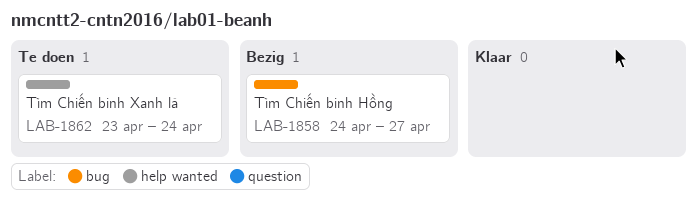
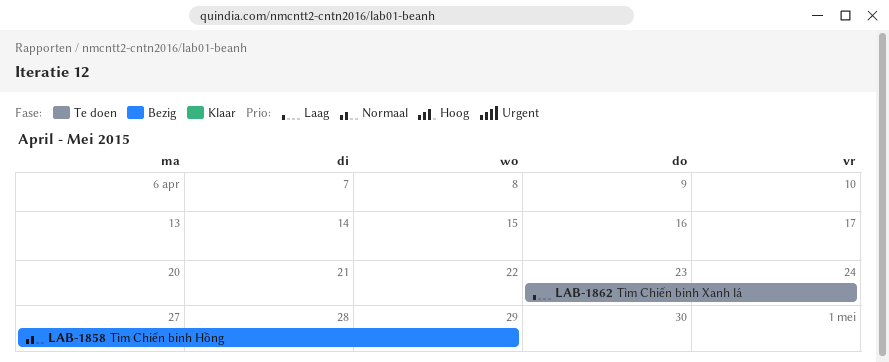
LAB-1858, start: Apr 24 -> Apr 27
LAB-1858, due: Apr 27 -> Apr 29

